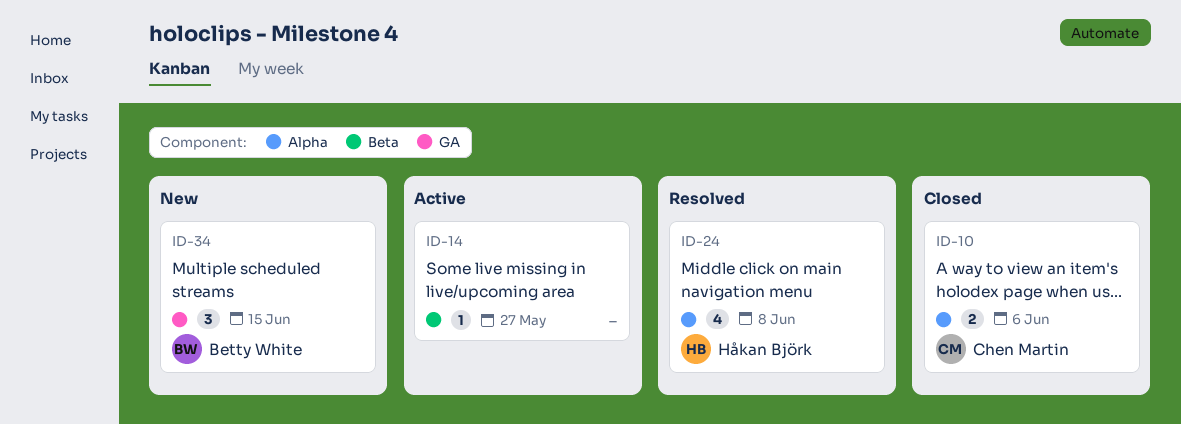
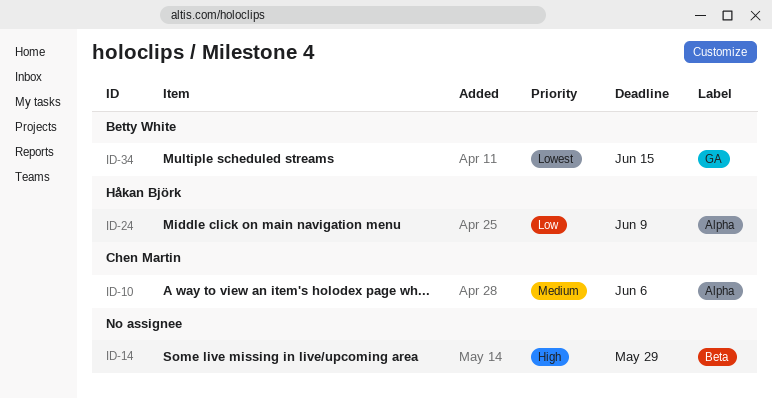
ID-14, due: May 27 -> May 29
ID-24, due: Jun 8 -> Jun 9

